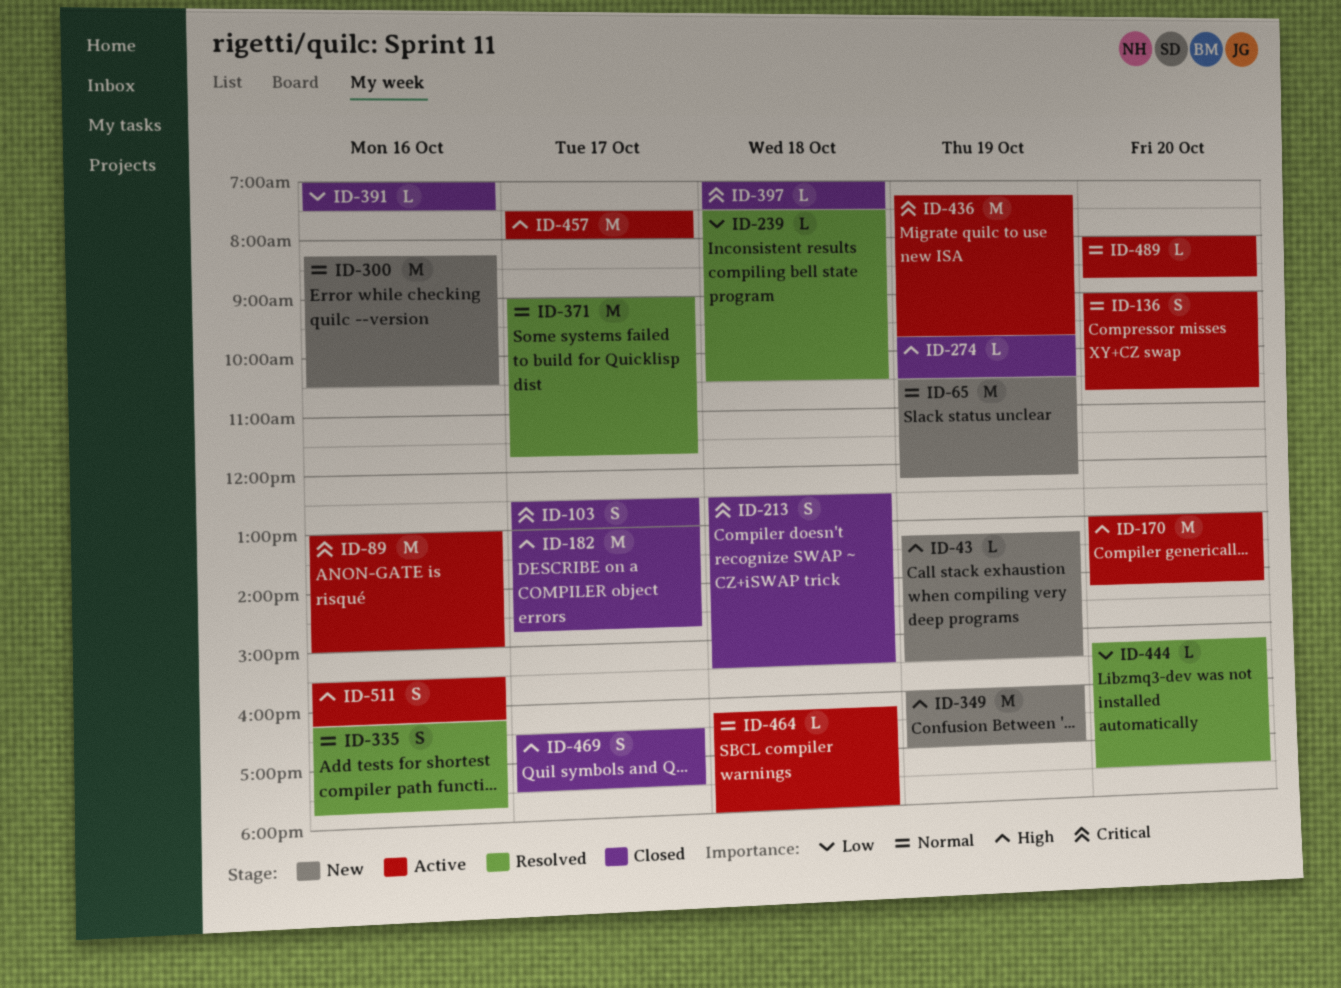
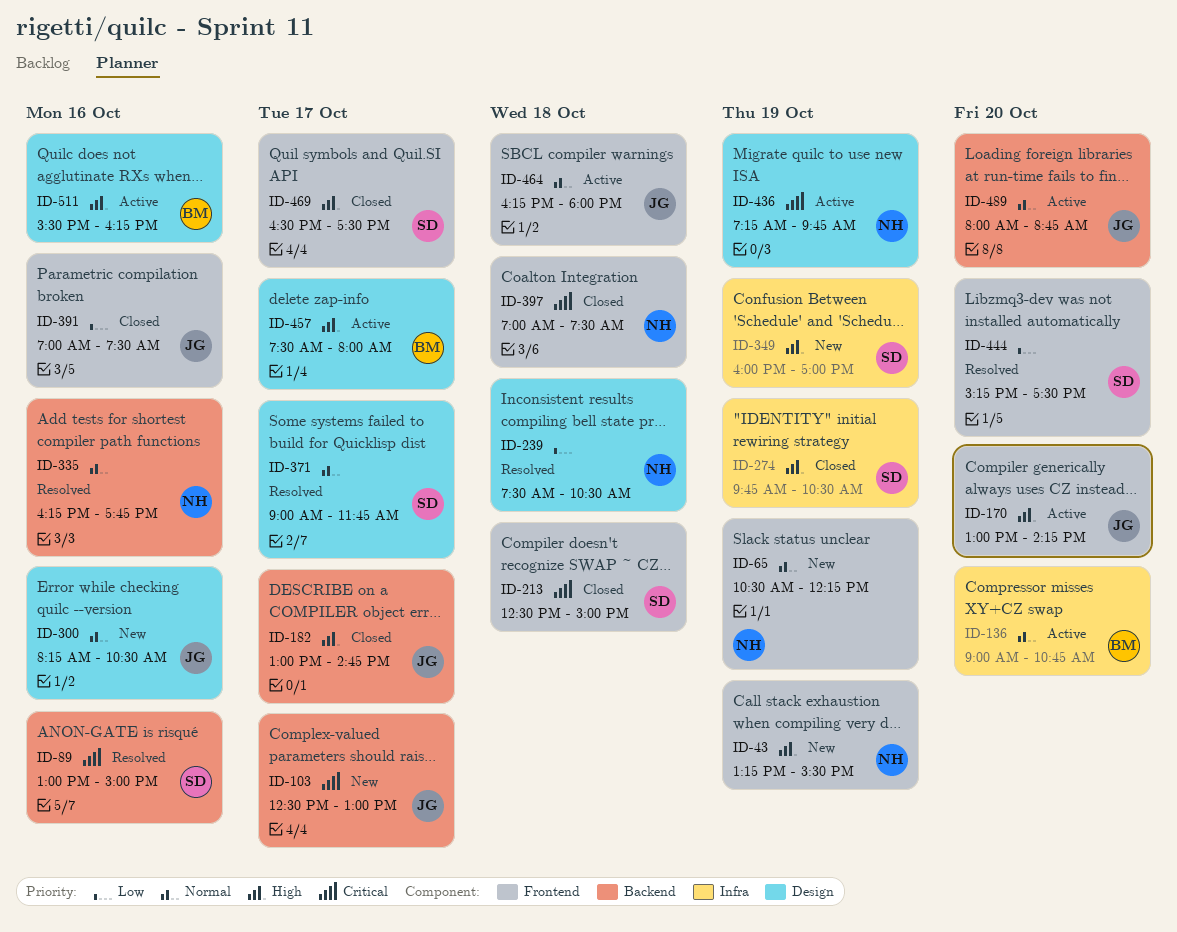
ID-89, status: Active -> Resolved
ID-103, status: Closed -> New
ID-213, ends: 15:30 -> 15:00

